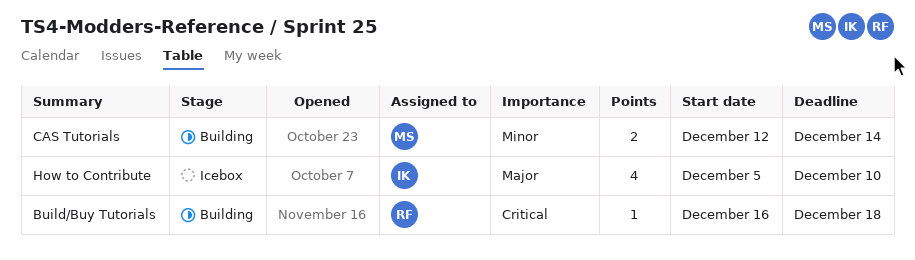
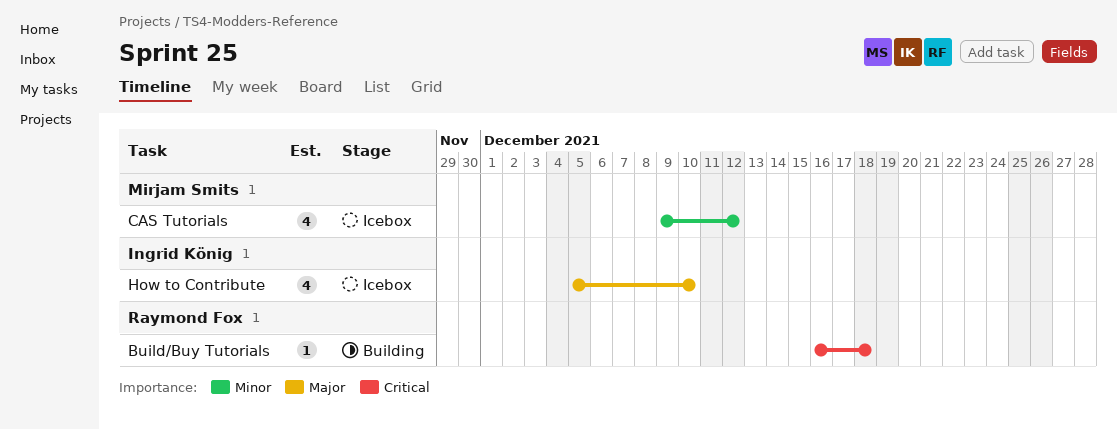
CAS Tutorials, status: Building -> Icebox
CAS Tutorials, estimate: 2 -> 4
CAS Tutorials, start: Dec 12 -> Dec 9
CAS Tutorials, due: Dec 14 -> Dec 12

